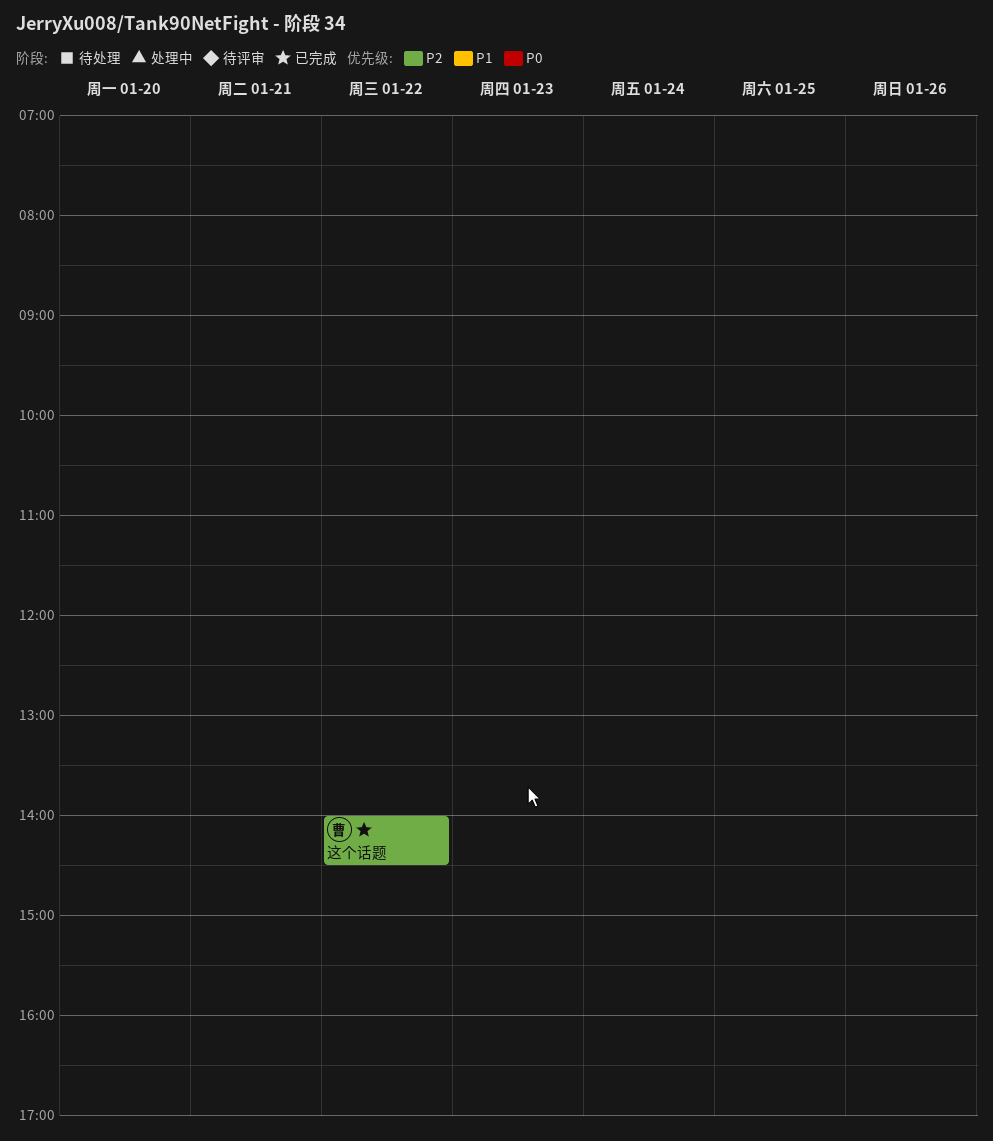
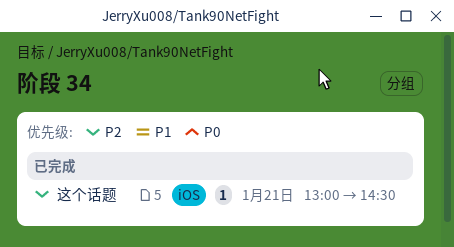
这个话题, day: Jan 22 -> Jan 21
这个话题, begins: 14:00 -> 13:00

